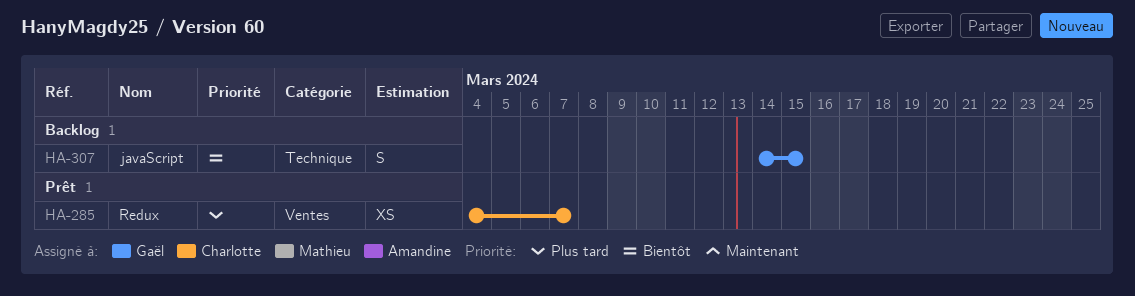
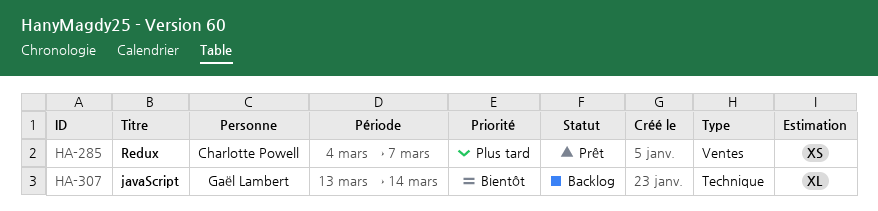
HA-307, estimate: S -> XL
HA-307, start: Mar 14 -> Mar 13
HA-307, due: Mar 15 -> Mar 14

